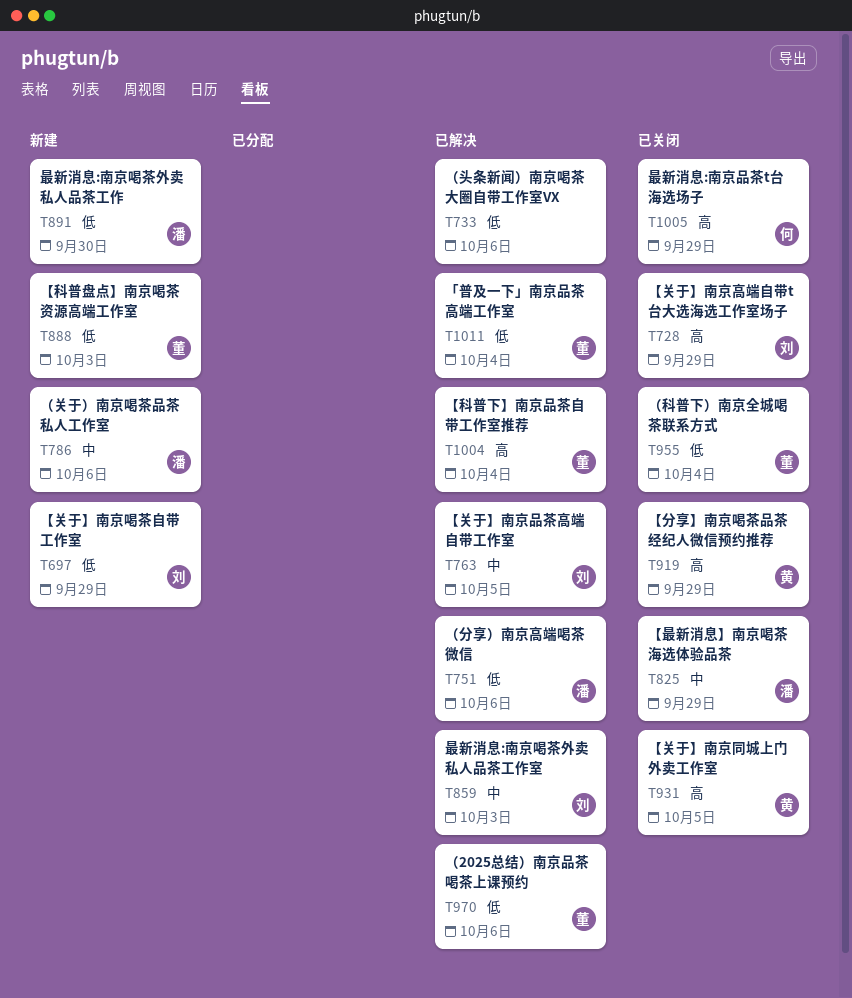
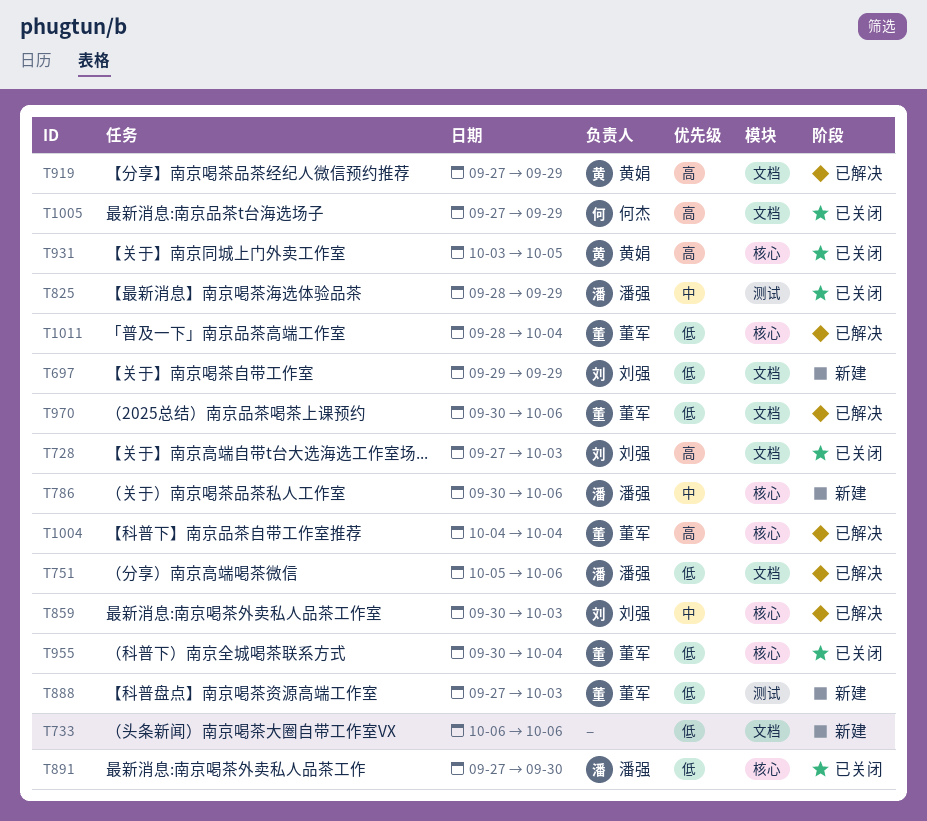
T728, due: Sep 29 -> Oct 3
T733, status: 已解决 -> 新建
T763: present -> none
T891, status: 新建 -> 已关闭
T919, status: 已关闭 -> 已解决

